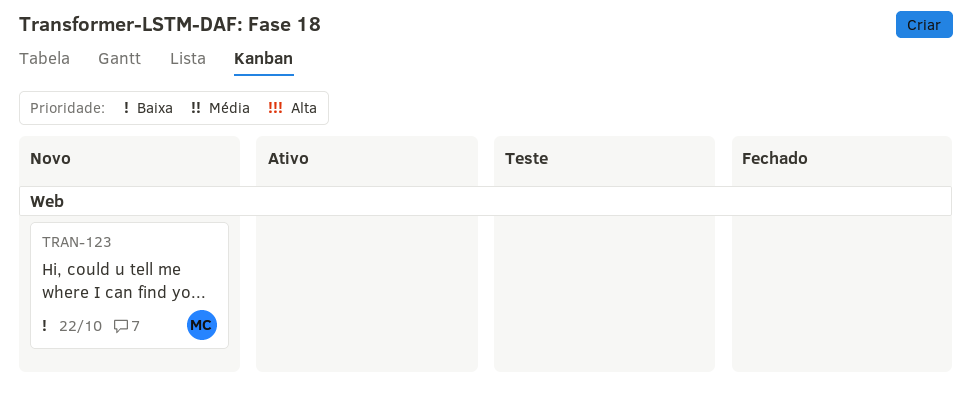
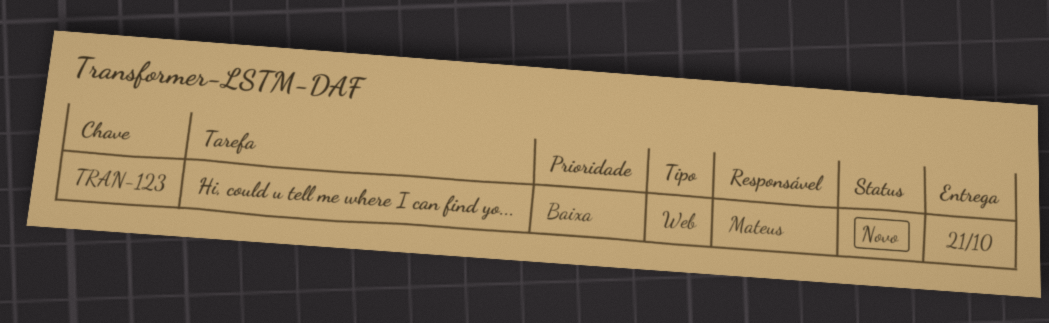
TRAN-123, due: Oct 22 -> Oct 21

